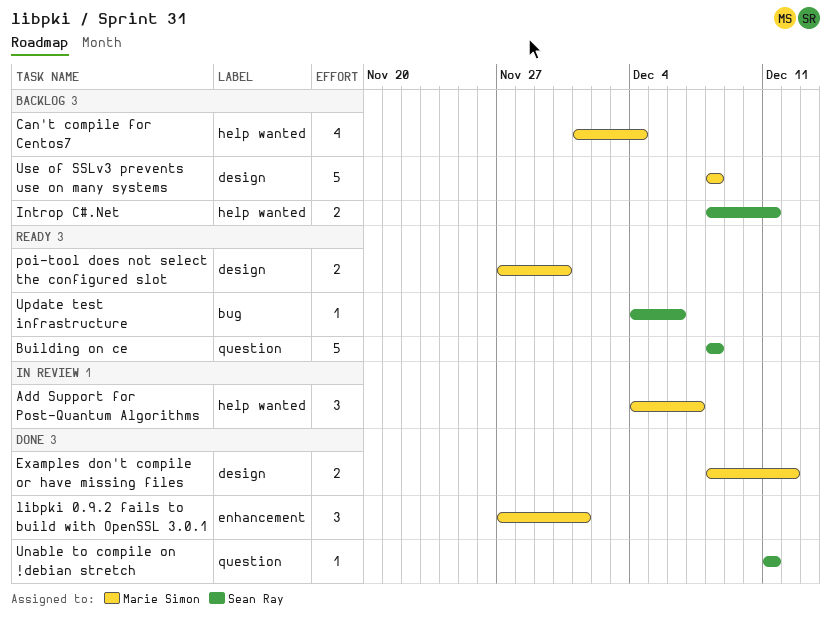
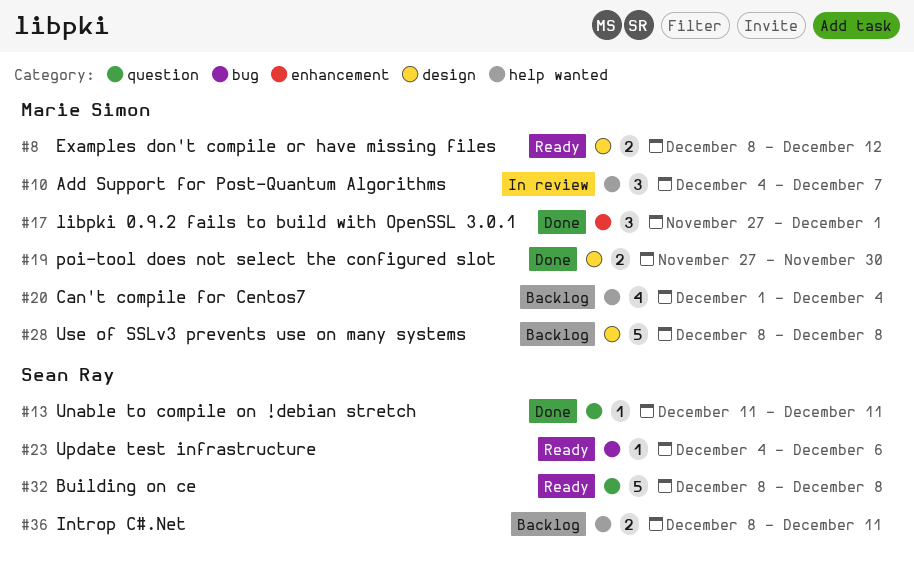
Examples don't compile or have missing files, status: Done -> Ready
poi-tool does not select the configured slot, status: Ready -> Done

